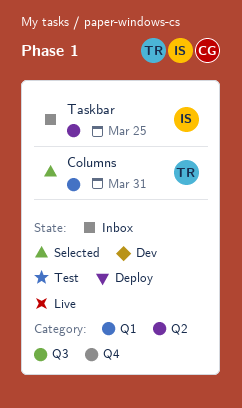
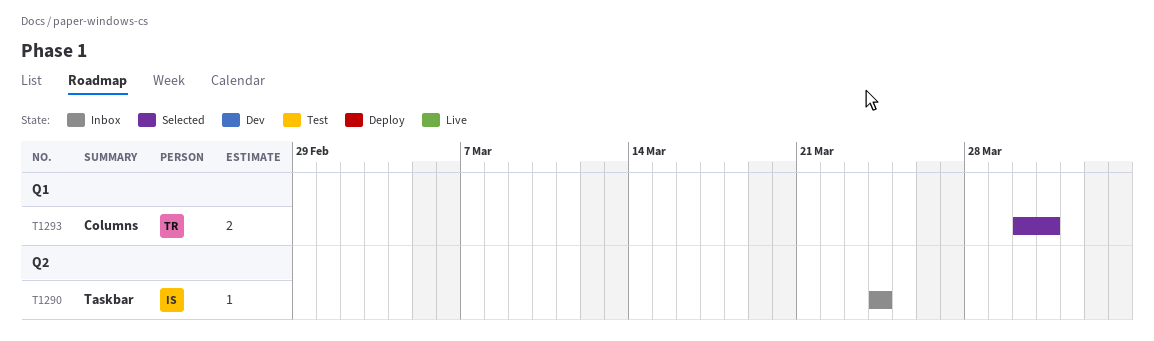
Taskbar, due: Mar 25 -> Mar 24

